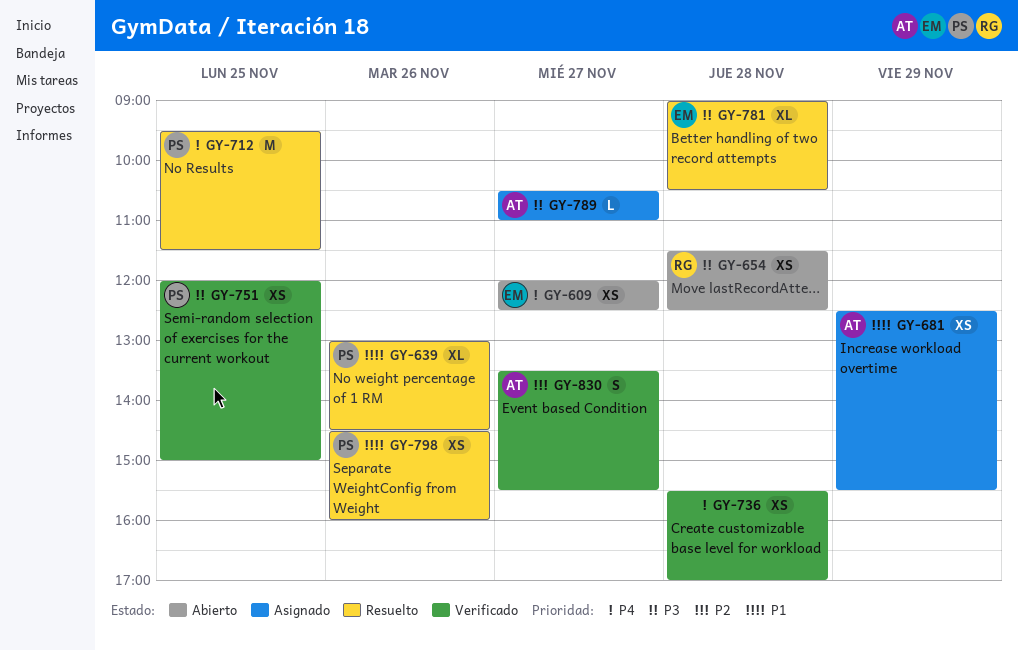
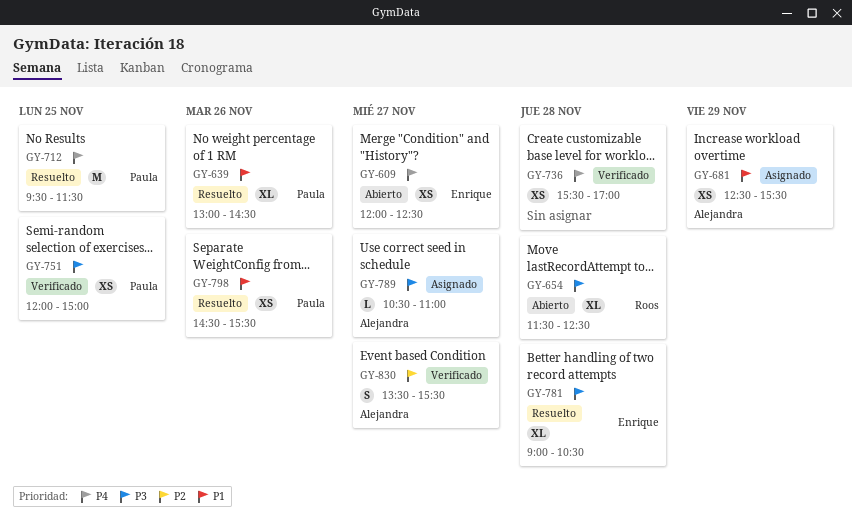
GY-654, estimate: XS -> XL
GY-798, ends: 16:00 -> 15:30

